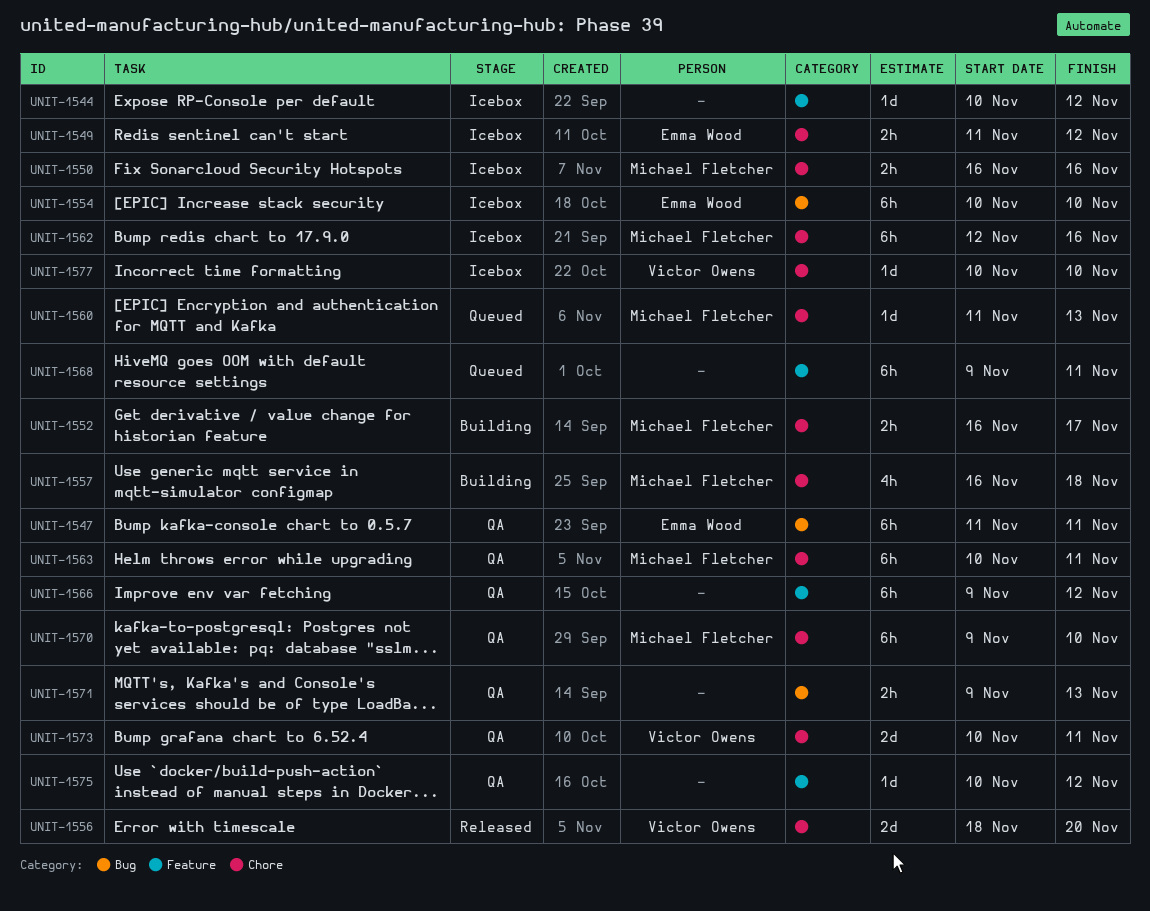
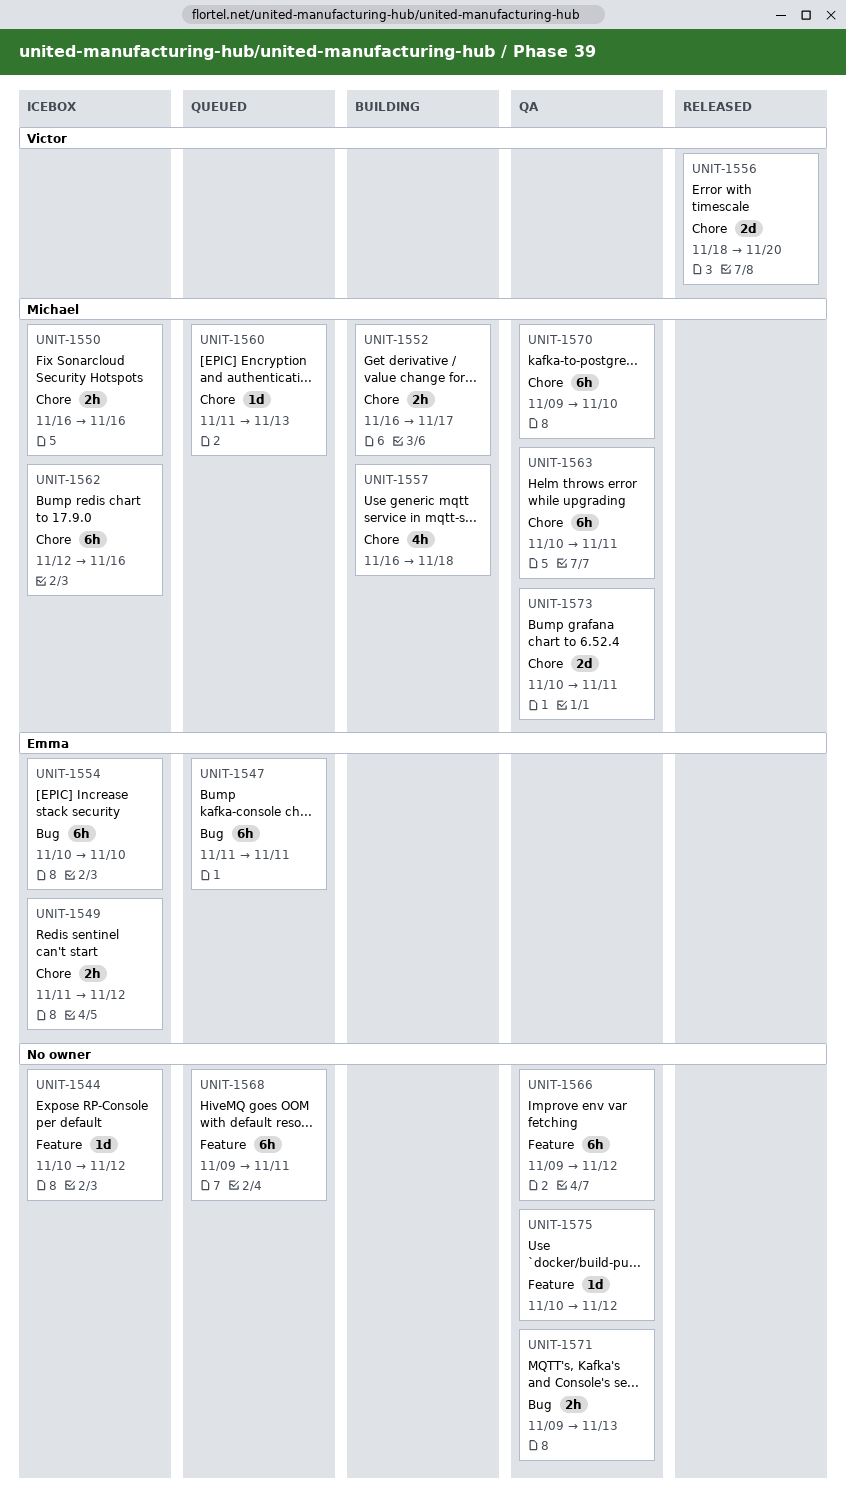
UNIT-1547, status: QA -> Queued
UNIT-1573, owner: Victor Owens -> Michael Fletcher
UNIT-1577: present -> none

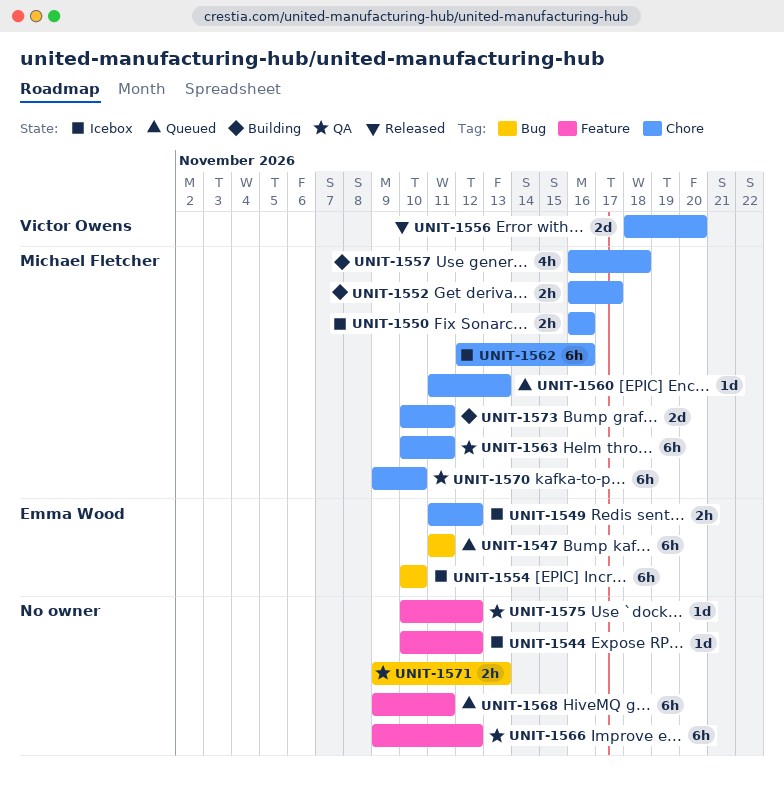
UNIT-1573, status: QA -> Building

